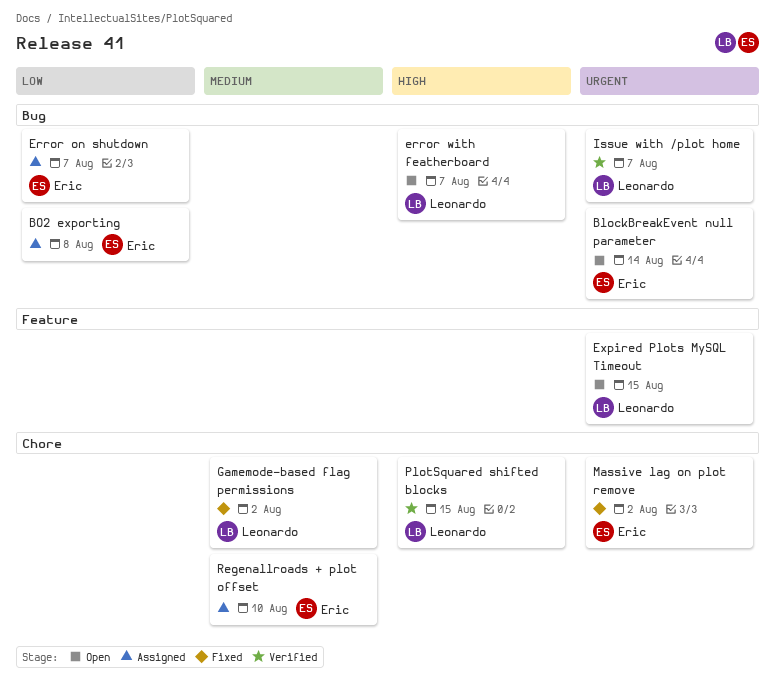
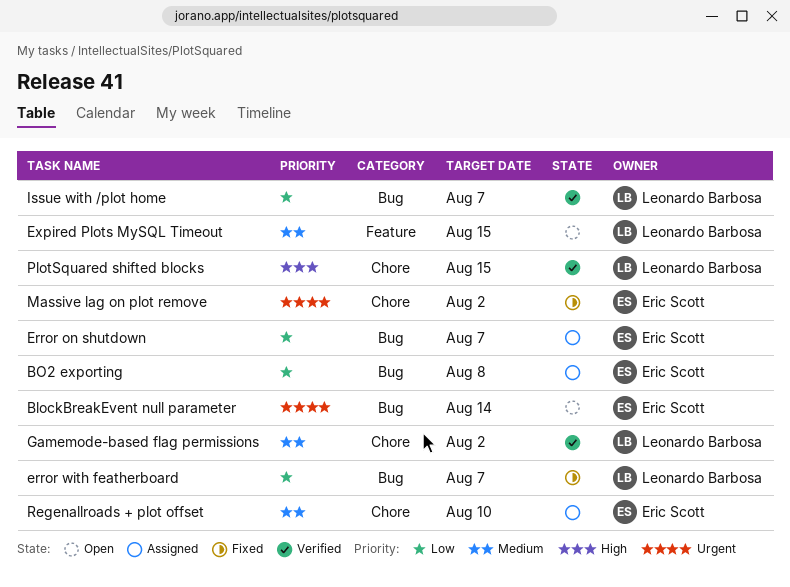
error with featherboard, status: Open -> Fixed
error with featherboard, priority: High -> Low
Expired Plots MySQL Timeout, priority: Urgent -> Medium
Gamemode-based flag permissions, status: Fixed -> Verified
Issue with /plot home, priority: Urgent -> Low

